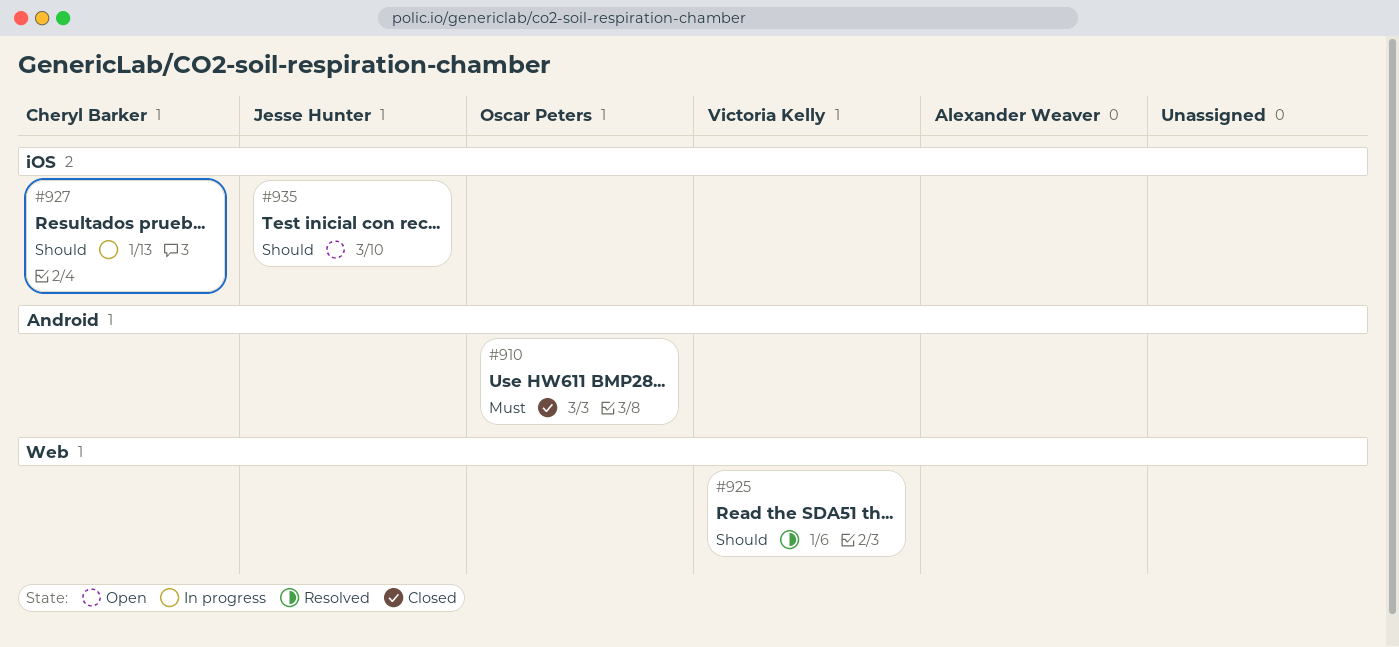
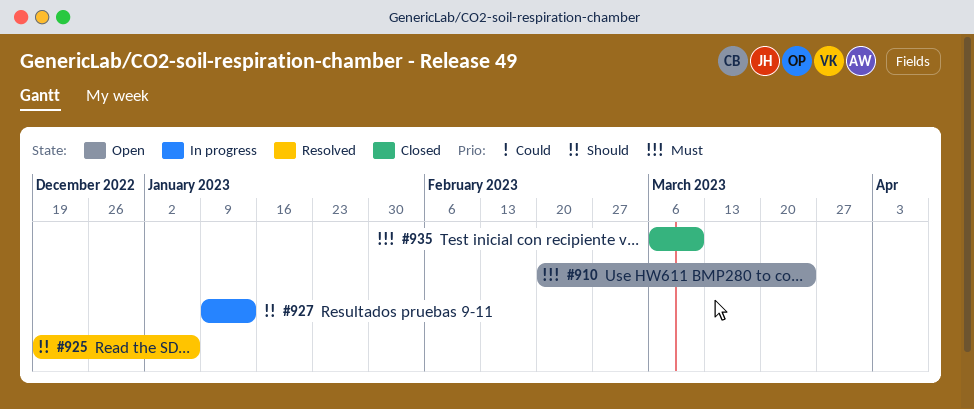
#910, status: Closed -> Open
#910, due: Mar 3 -> Mar 24
#935, status: Open -> Closed
#935, priority: Should -> Must

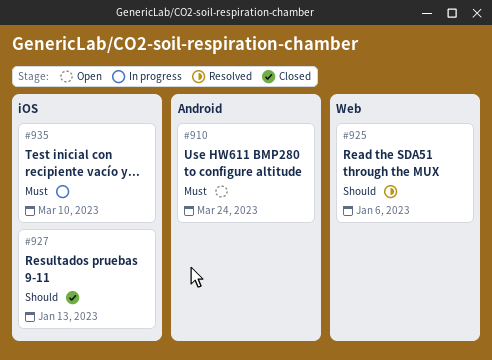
#927, status: In progress -> Closed
#935, status: Closed -> In progress

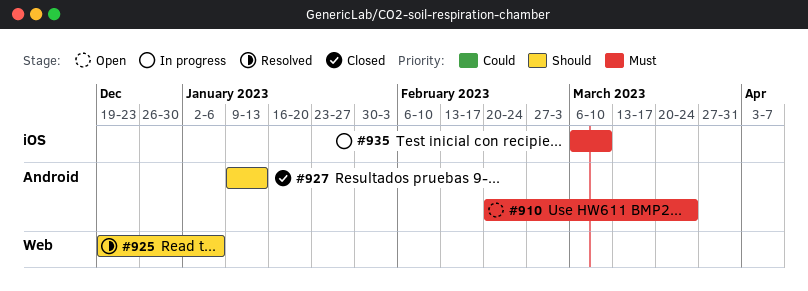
#927, label: iOS -> Android

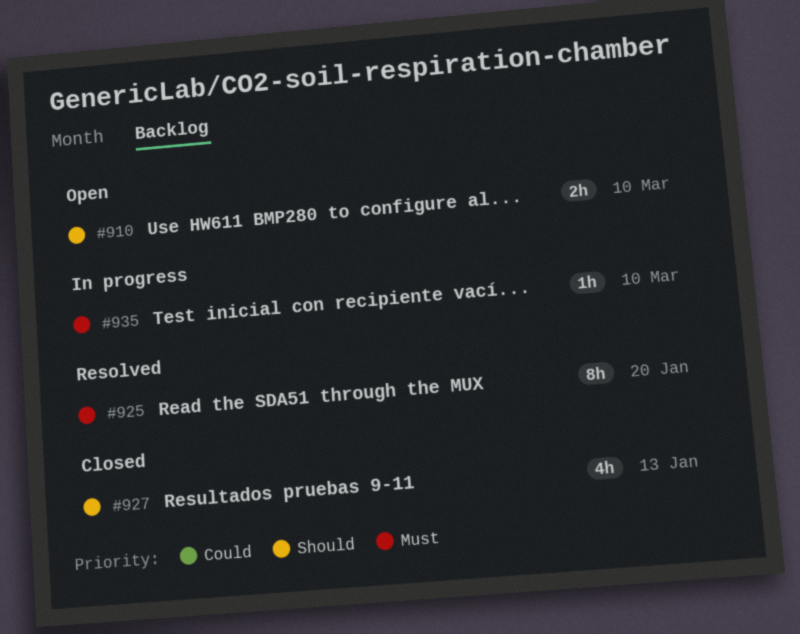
#910, priority: Must -> Should
#910, due: Mar 24 -> Mar 10
#925, priority: Should -> Must
#925, due: Jan 6 -> Jan 20

